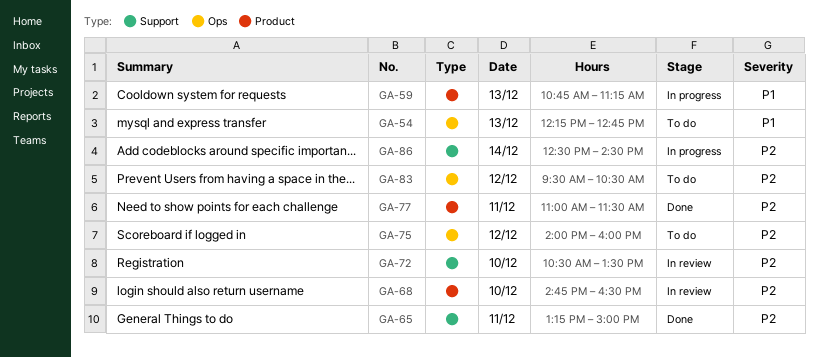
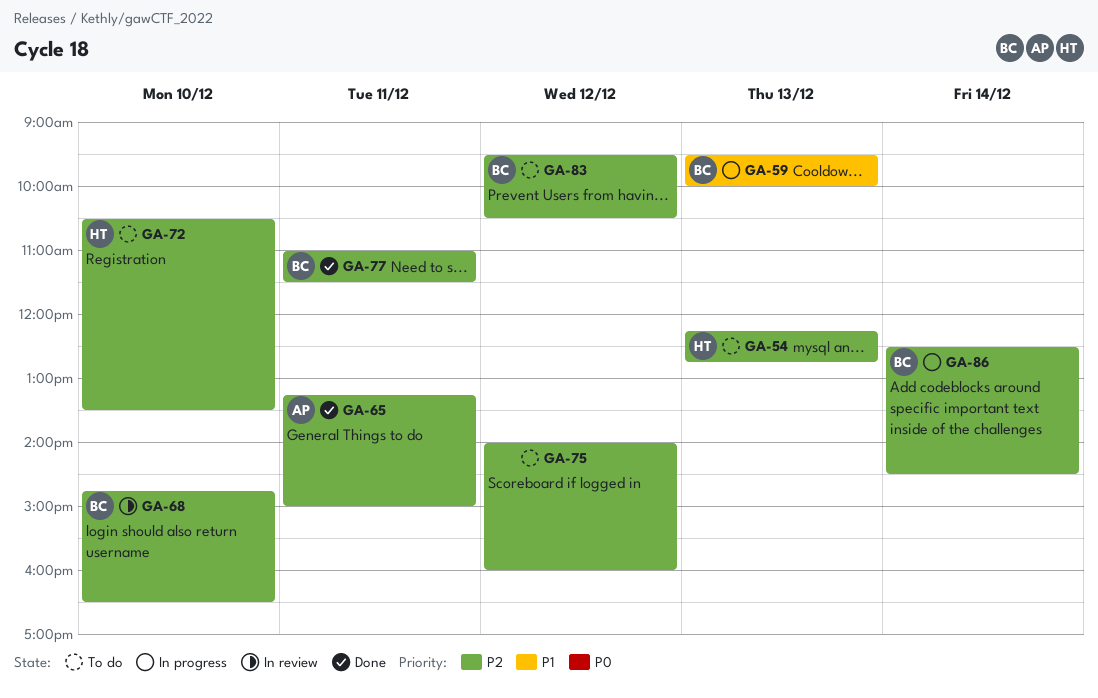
GA-54, priority: P1 -> P2
GA-59, begins: 10:45 -> 09:30
GA-59, ends: 11:15 -> 10:00
GA-72, status: In review -> To do

